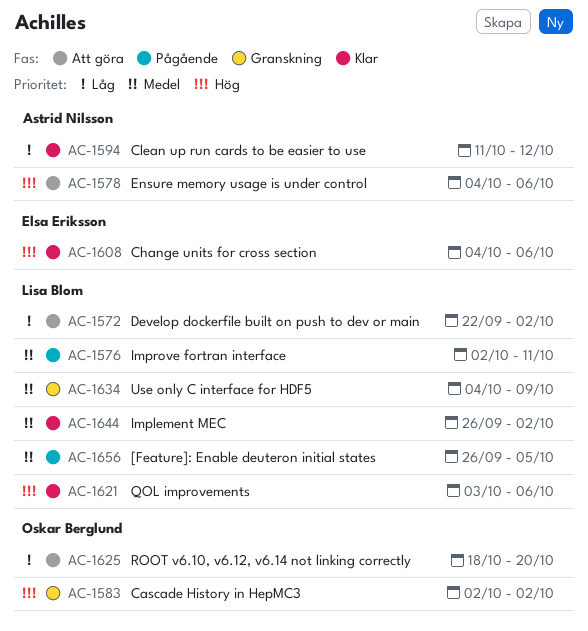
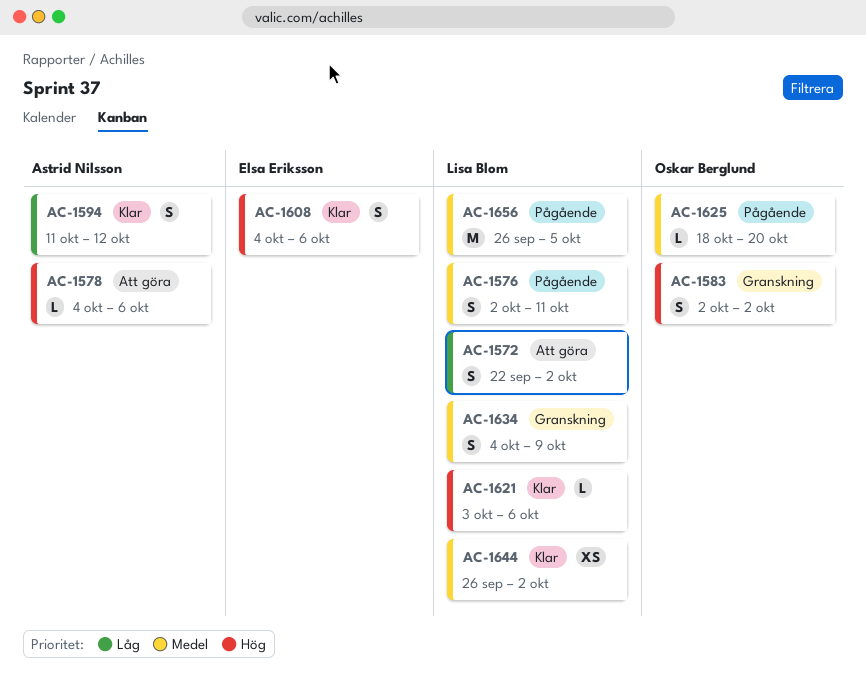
AC-1625, status: Att göra -> Pågående
AC-1625, priority: Låg -> Medel

